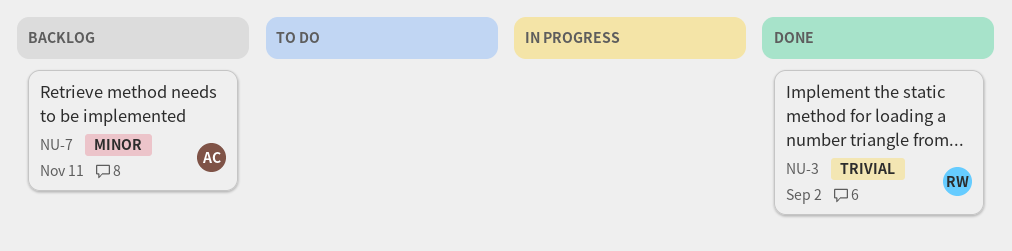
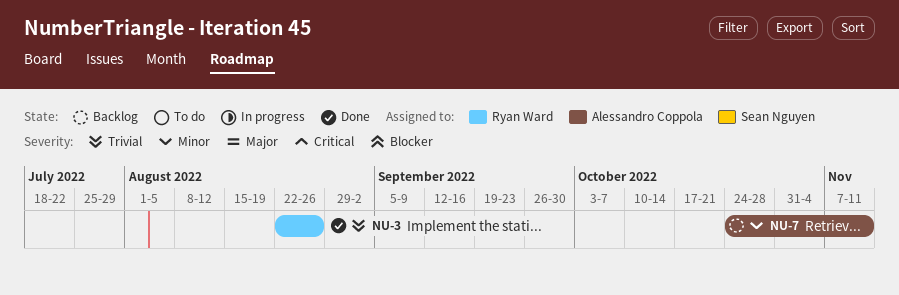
NU-3, due: Sep 2 -> Aug 26

